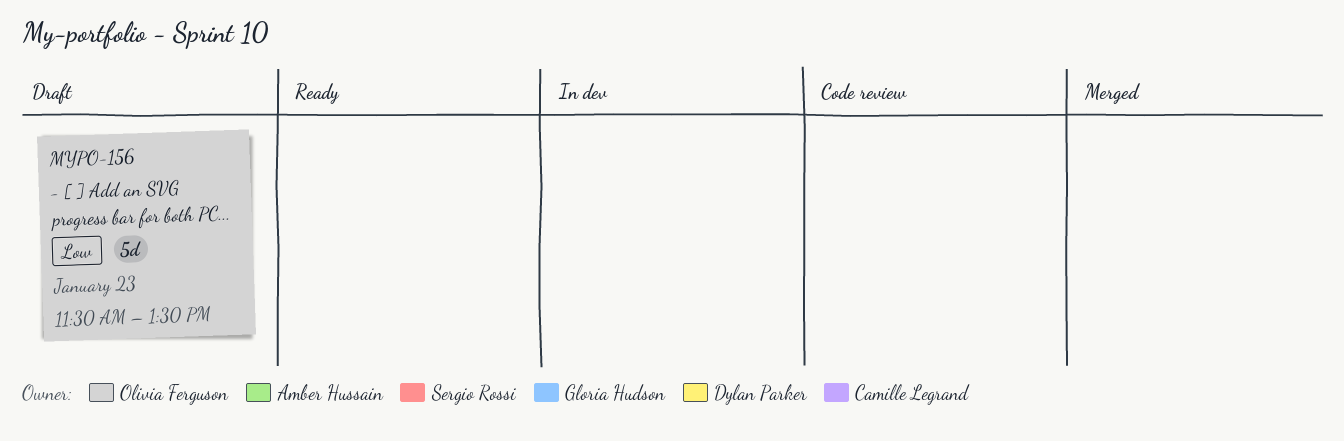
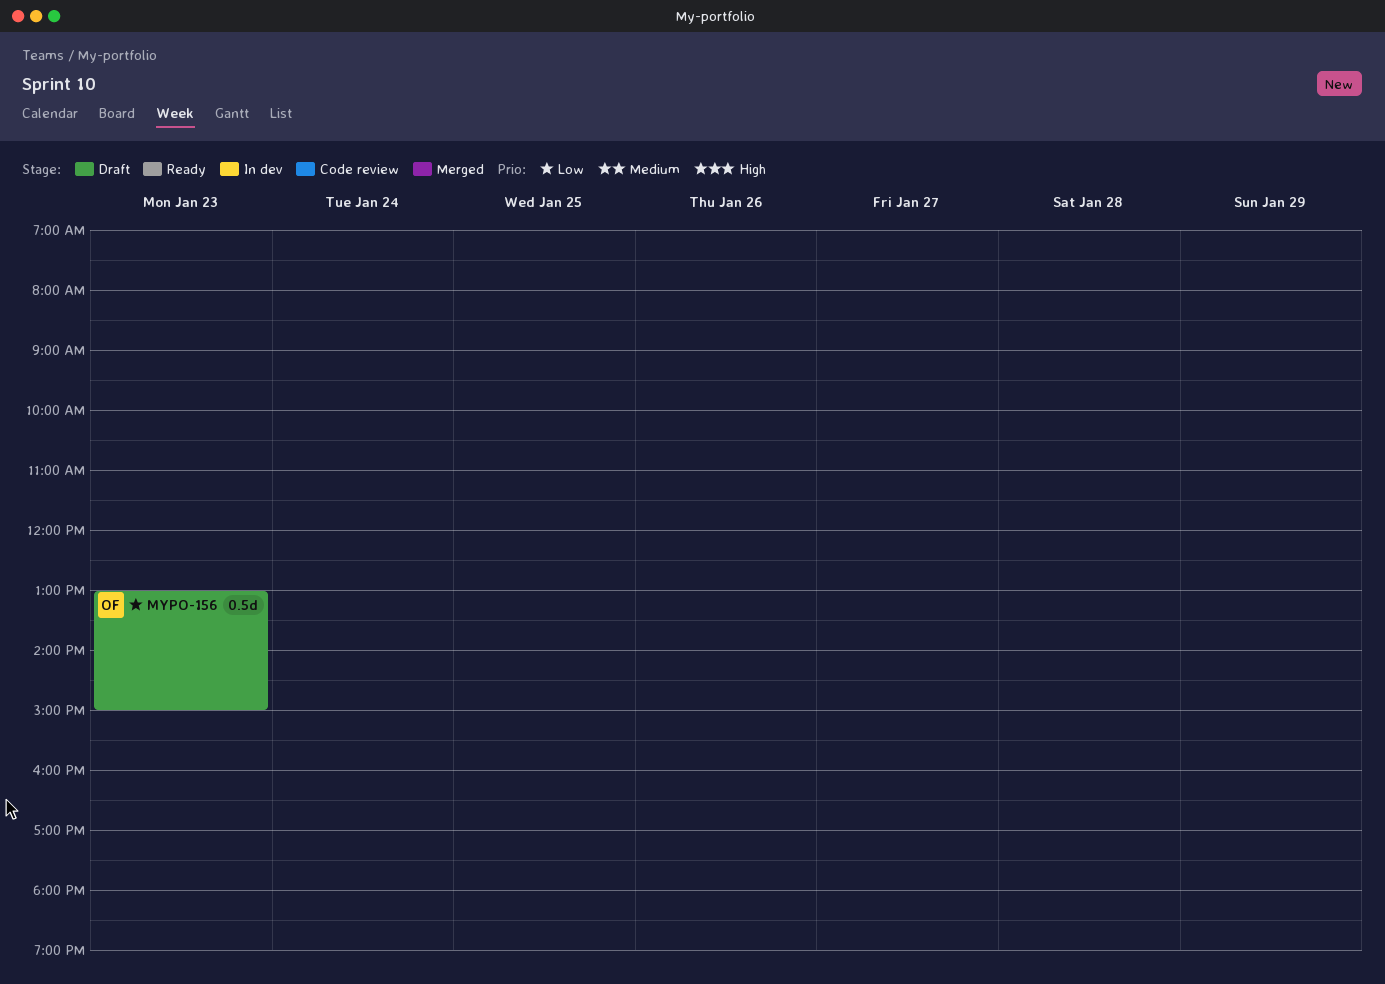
MYPO-156, estimate: 5d -> 0.5d
MYPO-156, begins: 11:30 -> 13:00
MYPO-156, ends: 13:30 -> 15:00

